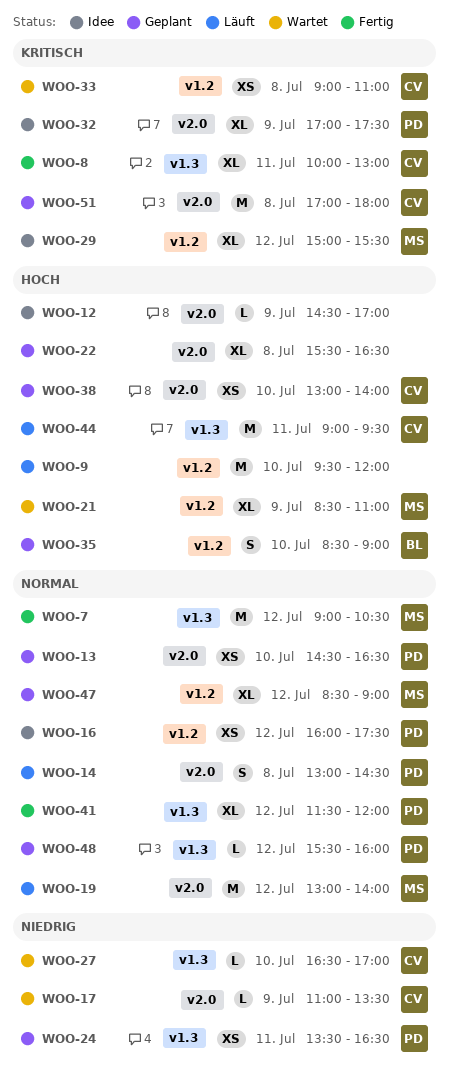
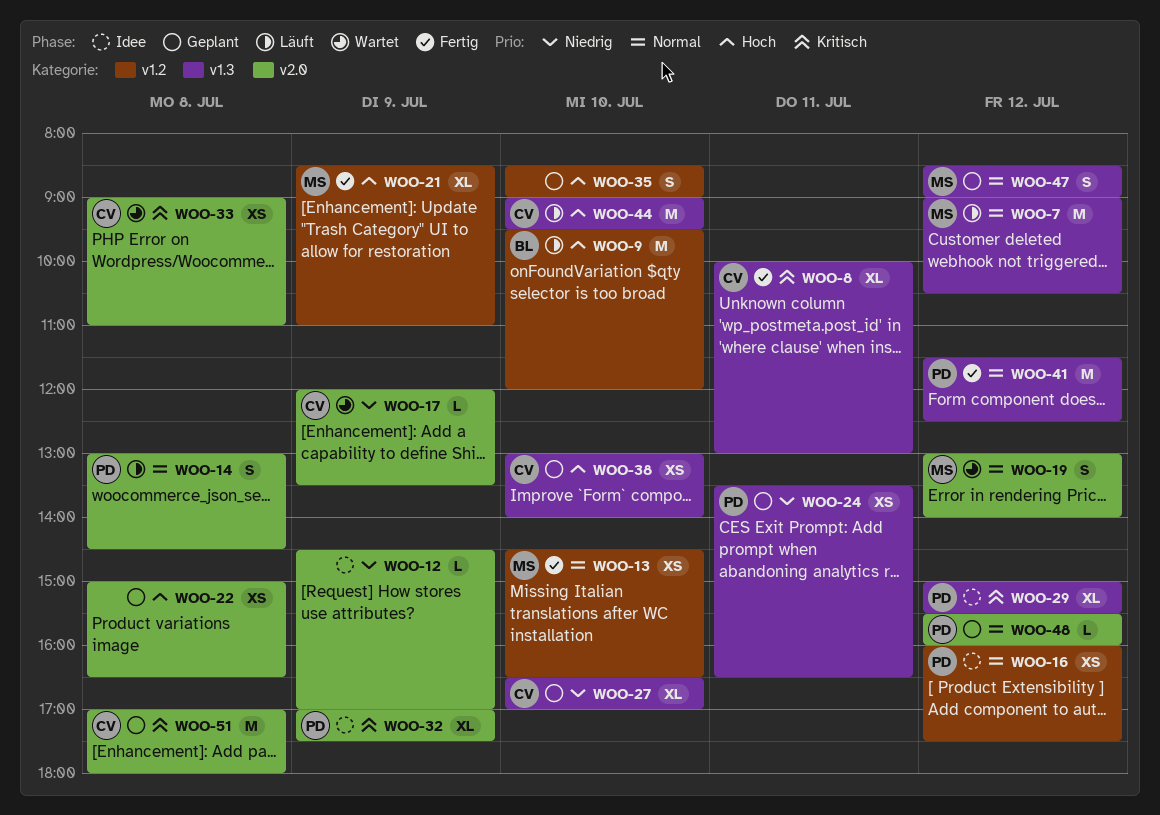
WOO-7, status: Fertig -> Läuft
WOO-9, owner: none -> BL
WOO-12, priority: Hoch -> Niedrig
WOO-13, status: Geplant -> Fertig
WOO-13, owner: PD -> MS
WOO-13, label: v2.0 -> v1.2
WOO-17, begins: 11:00 -> 12:00
WOO-19, status: Läuft -> Wartet
WOO-19, estimate: M -> S
WOO-21, status: Wartet -> Fertig
WOO-22, estimate: XL -> XS
WOO-22, begins: 15:30 -> 15:00
WOO-27, status: Wartet -> Geplant
WOO-27, estimate: L -> XL
WOO-29, owner: MS -> PD
WOO-29, label: v1.2 -> v1.3
WOO-33, label: v1.2 -> v2.0
WOO-35, owner: BL -> none
WOO-38, label: v2.0 -> v1.3
WOO-41, estimate: XL -> M
WOO-41, ends: 12:00 -> 12:30
WOO-44, day: Jul 11 -> Jul 10
WOO-47, label: v1.2 -> v1.3
WOO-47, estimate: XL -> S
WOO-48, label: v1.3 -> v2.0

